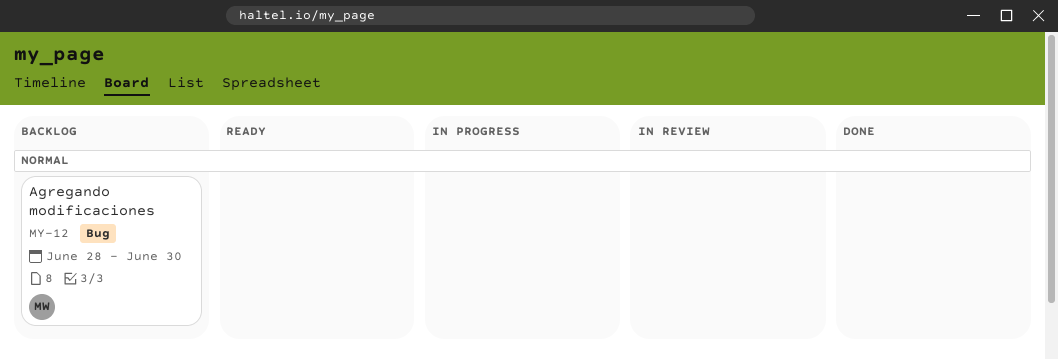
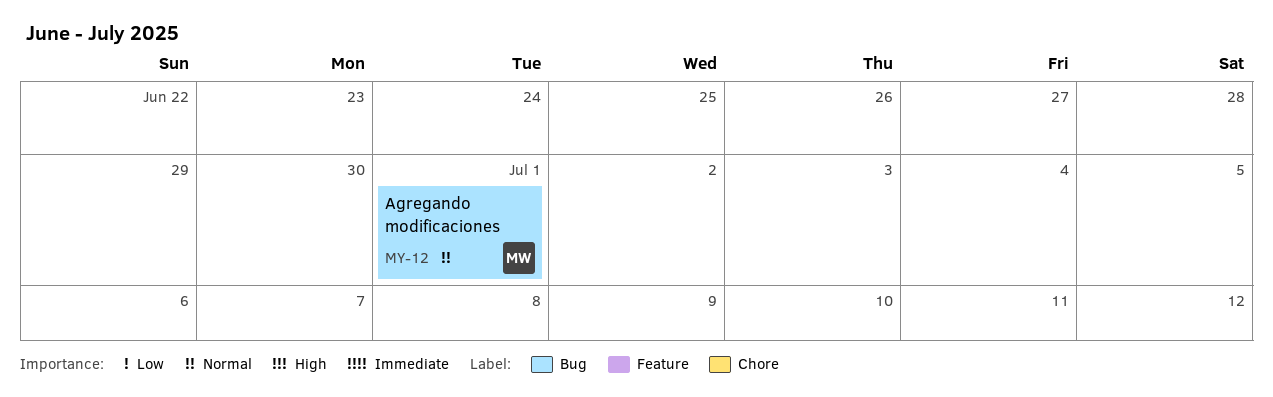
MY-12, due: Jun 30 -> Jul 1

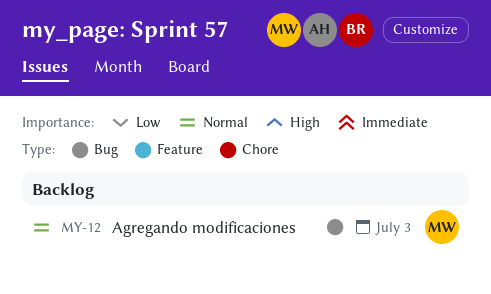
MY-12, due: Jul 1 -> Jul 3

